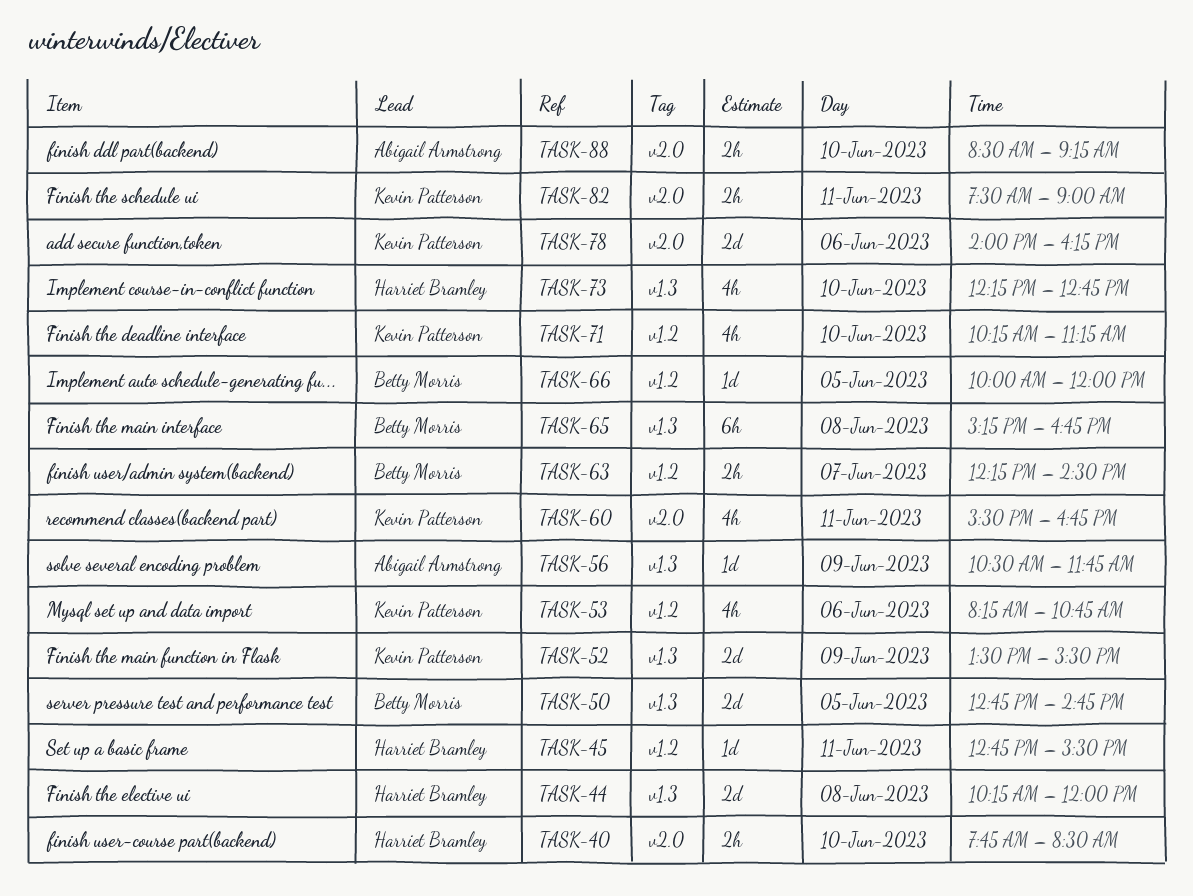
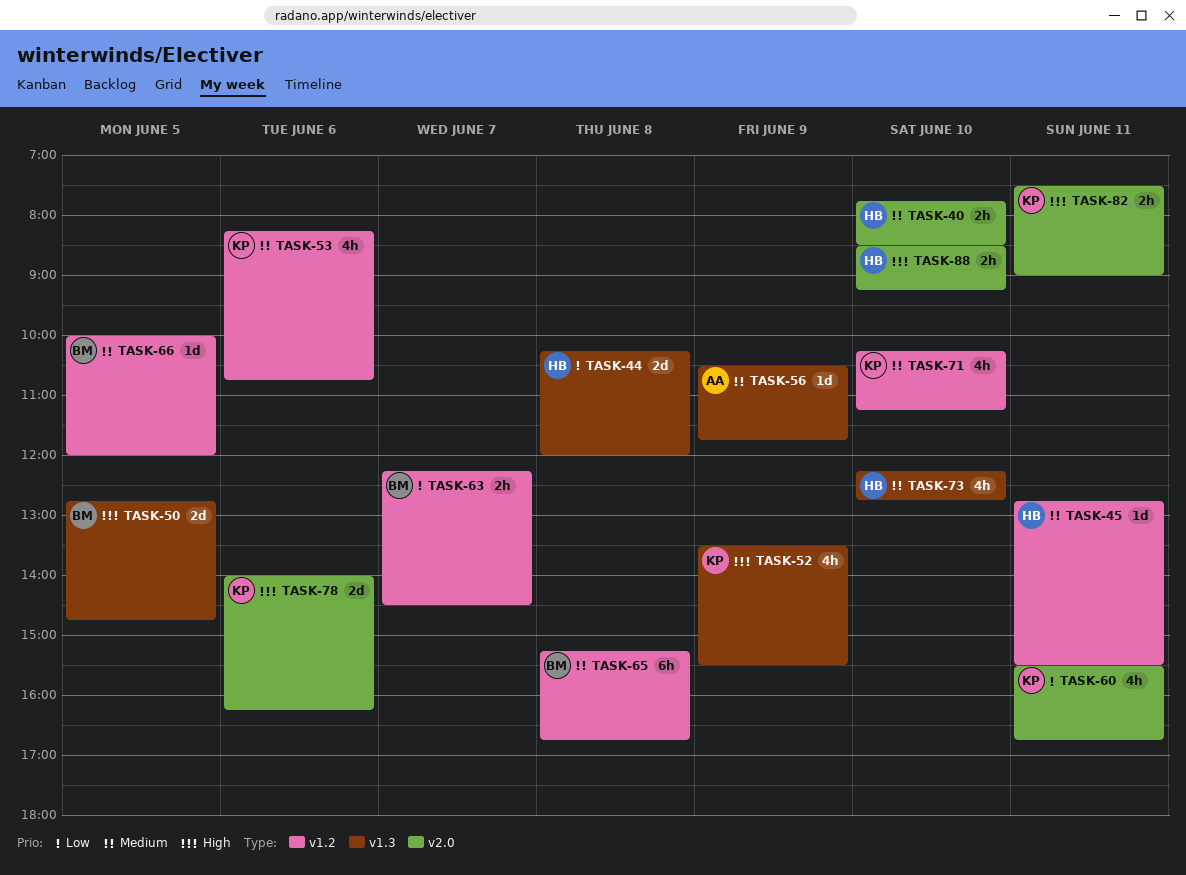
TASK-52, estimate: 2d -> 4h
TASK-65, label: v1.3 -> v1.2
TASK-88, owner: Abigail Armstrong -> Harriet Bramley

